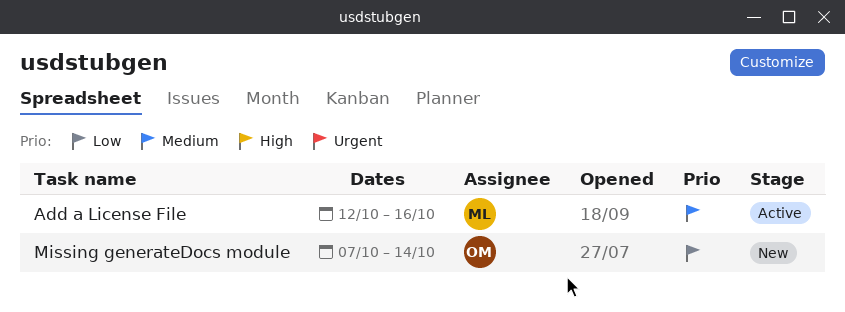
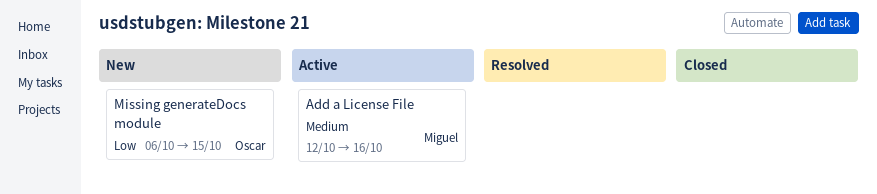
Missing generateDocs module, start: Oct 7 -> Oct 6
Missing generateDocs module, due: Oct 14 -> Oct 15

